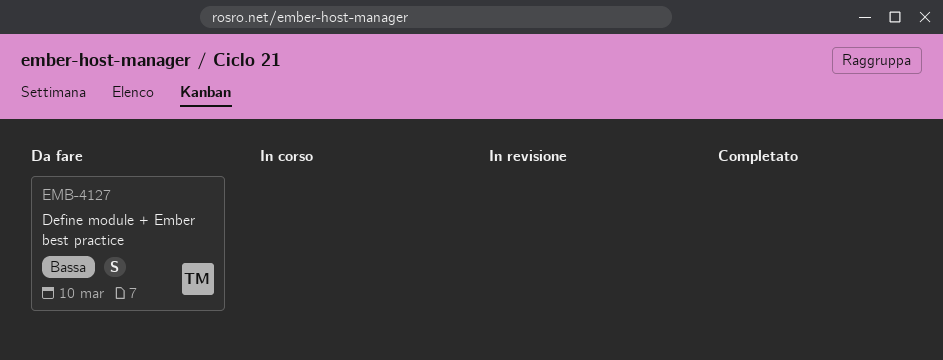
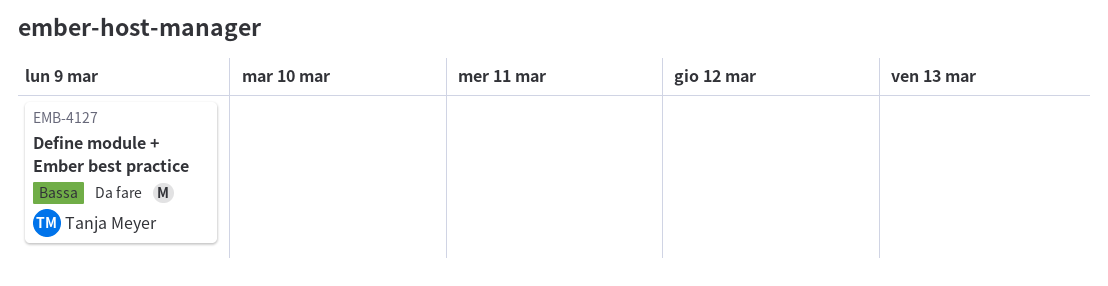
EMB-4127, estimate: S -> M
EMB-4127, due: Mar 10 -> Mar 9

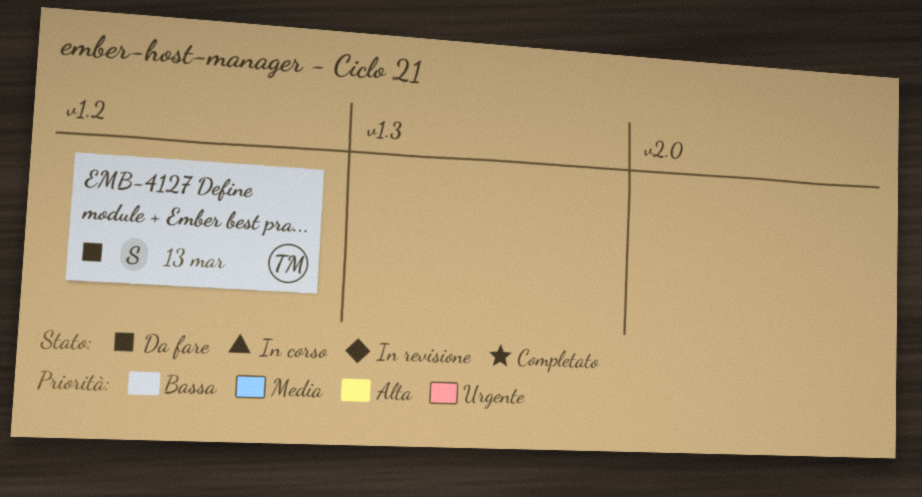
EMB-4127, estimate: M -> S
EMB-4127, due: Mar 9 -> Mar 13

